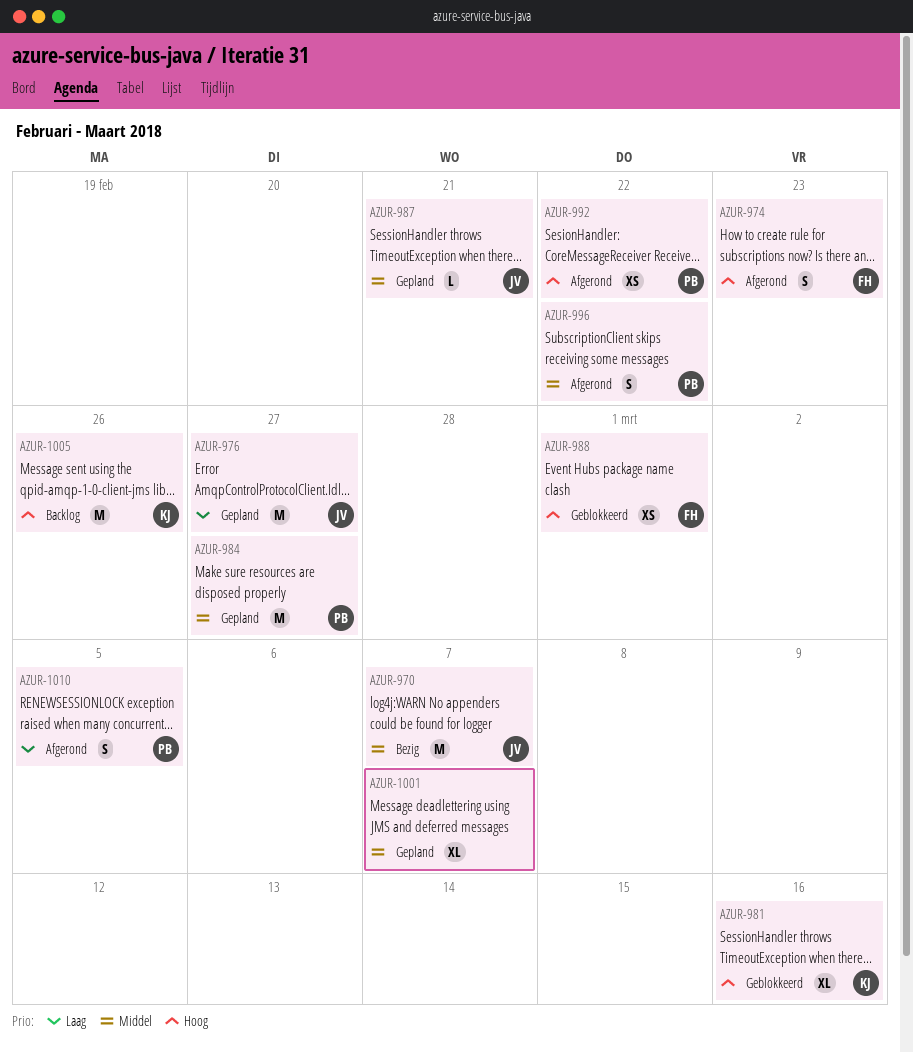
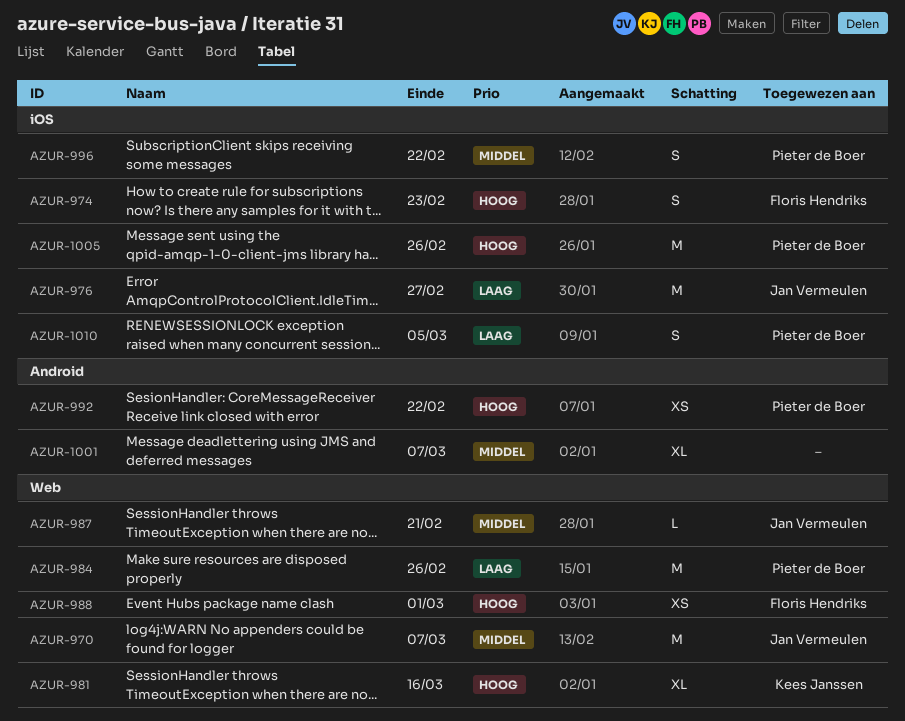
AZUR-984, priority: Middel -> Laag
AZUR-984, due: Feb 27 -> Feb 26
AZUR-1005, owner: Kees Janssen -> Pieter de Boer

